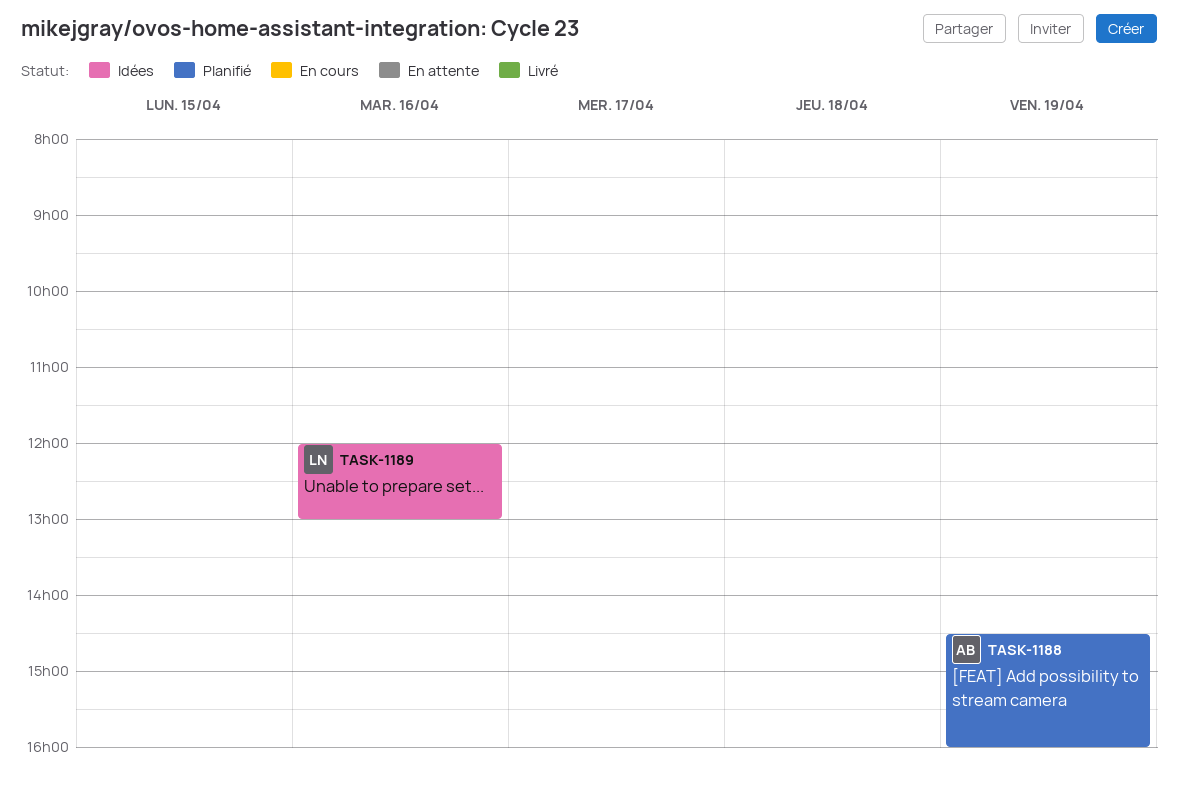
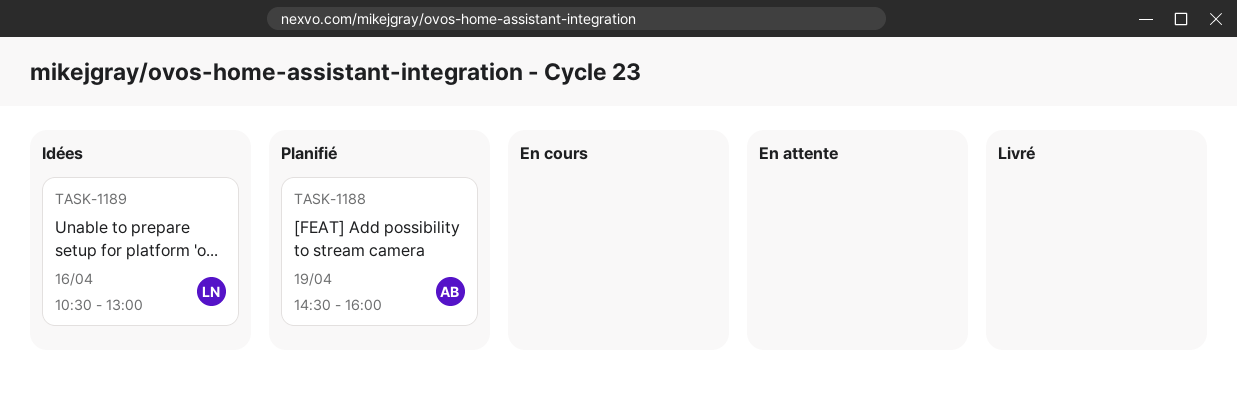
TASK-1189, begins: 12:00 -> 10:30

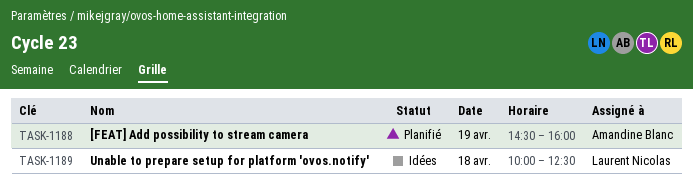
TASK-1189, day: Apr 16 -> Apr 18
TASK-1189, begins: 10:30 -> 10:00
TASK-1189, ends: 13:00 -> 12:30

